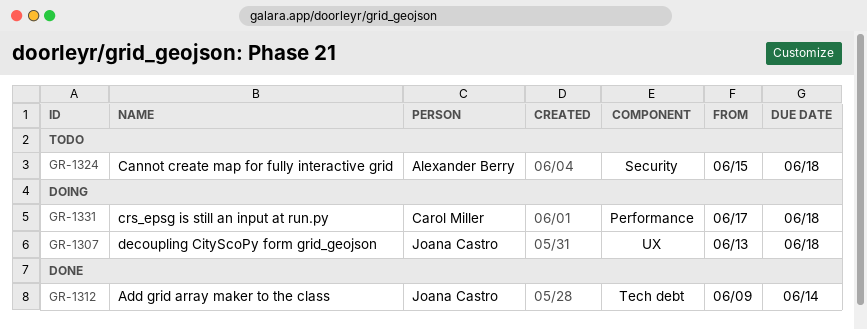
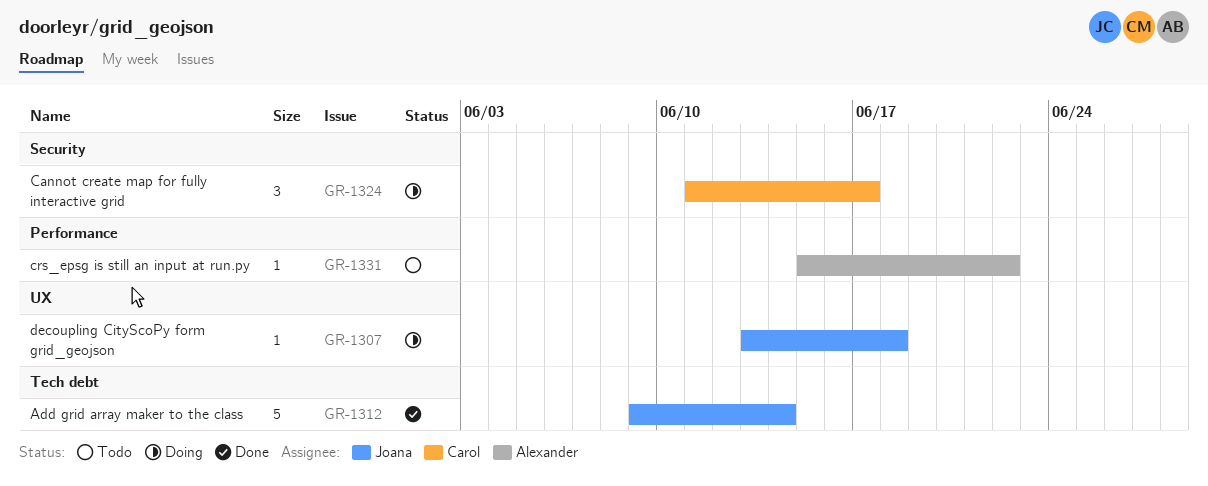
GR-1324, status: Todo -> Doing
GR-1324, owner: Alexander Berry -> Carol Miller
GR-1324, start: Jun 15 -> Jun 11
GR-1324, due: Jun 18 -> Jun 17
GR-1331, status: Doing -> Todo
GR-1331, owner: Carol Miller -> Alexander Berry
GR-1331, start: Jun 17 -> Jun 15
GR-1331, due: Jun 18 -> Jun 22

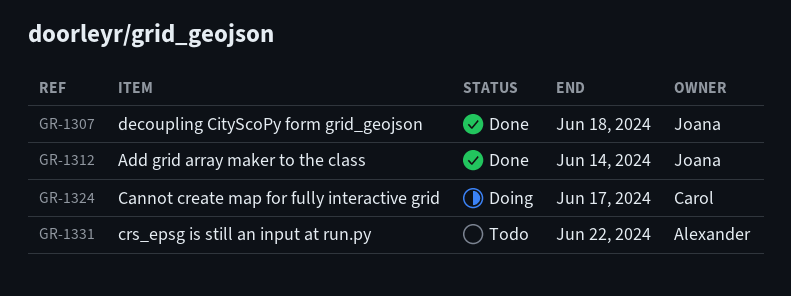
GR-1307, status: Doing -> Done

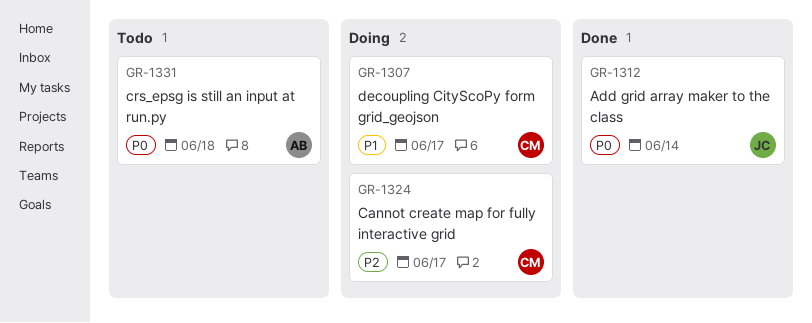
GR-1307, status: Done -> Doing
GR-1307, owner: Joana -> Carol
GR-1307, due: Jun 18 -> Jun 17
GR-1331, due: Jun 22 -> Jun 18

